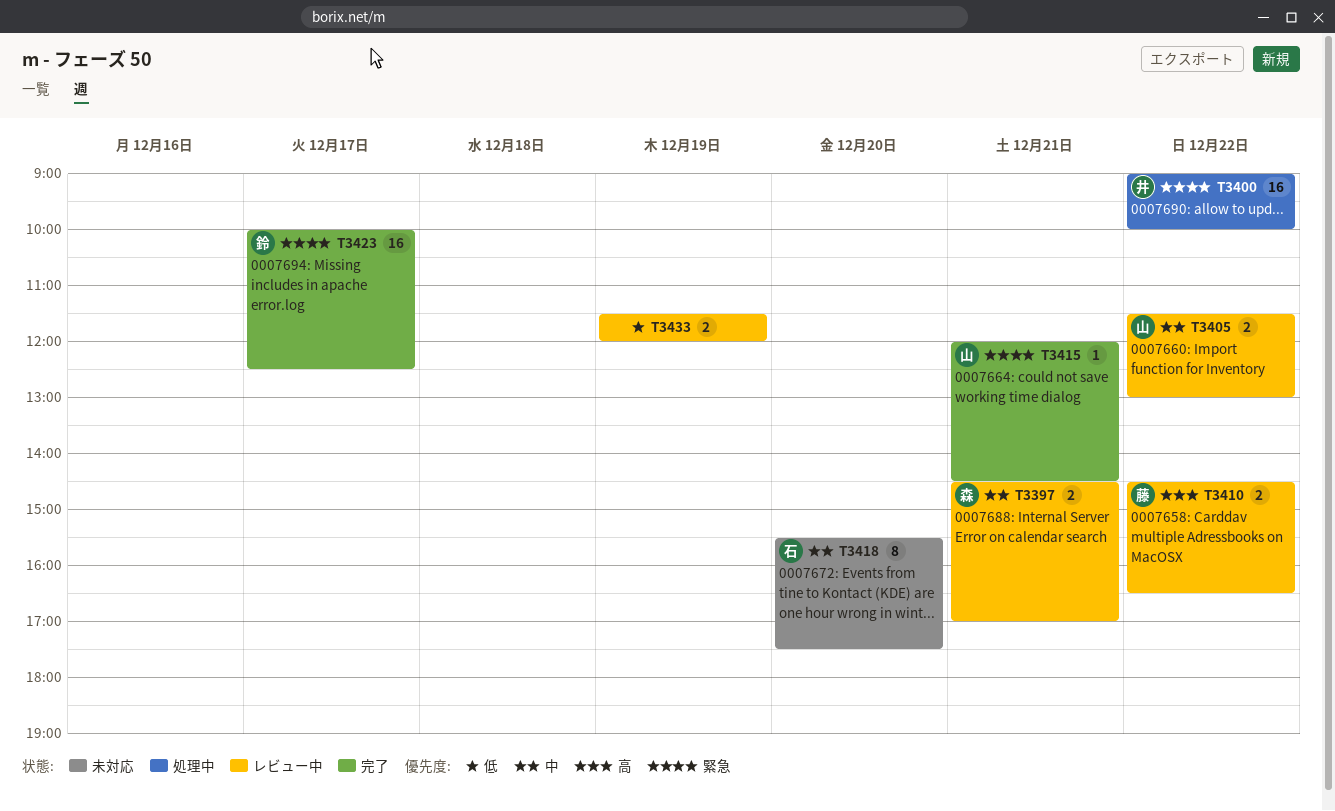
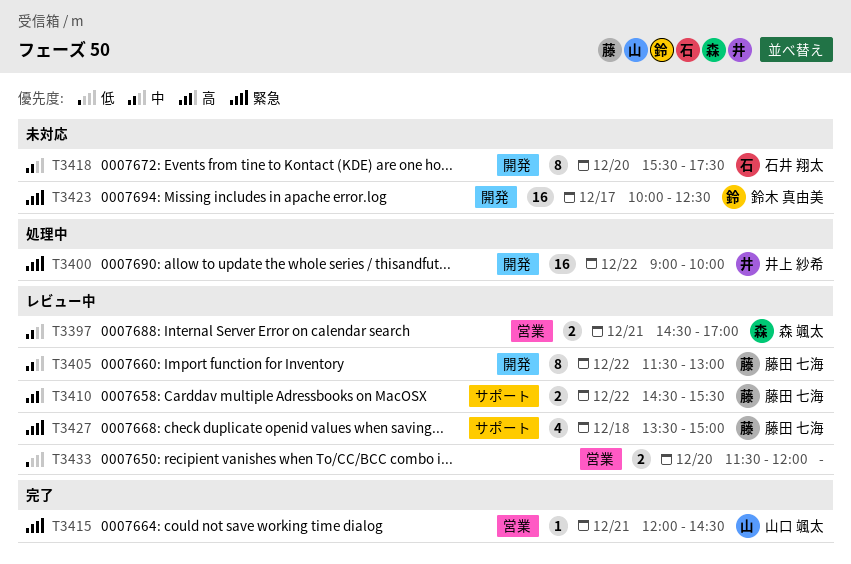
T3405, owner: 山口 颯太 -> 藤田 七海
T3405, estimate: 2 -> 8
T3410, ends: 16:30 -> 15:30
T3423, status: 完了 -> 未対応
T3427: none -> present
T3433, day: Dec 19 -> Dec 20

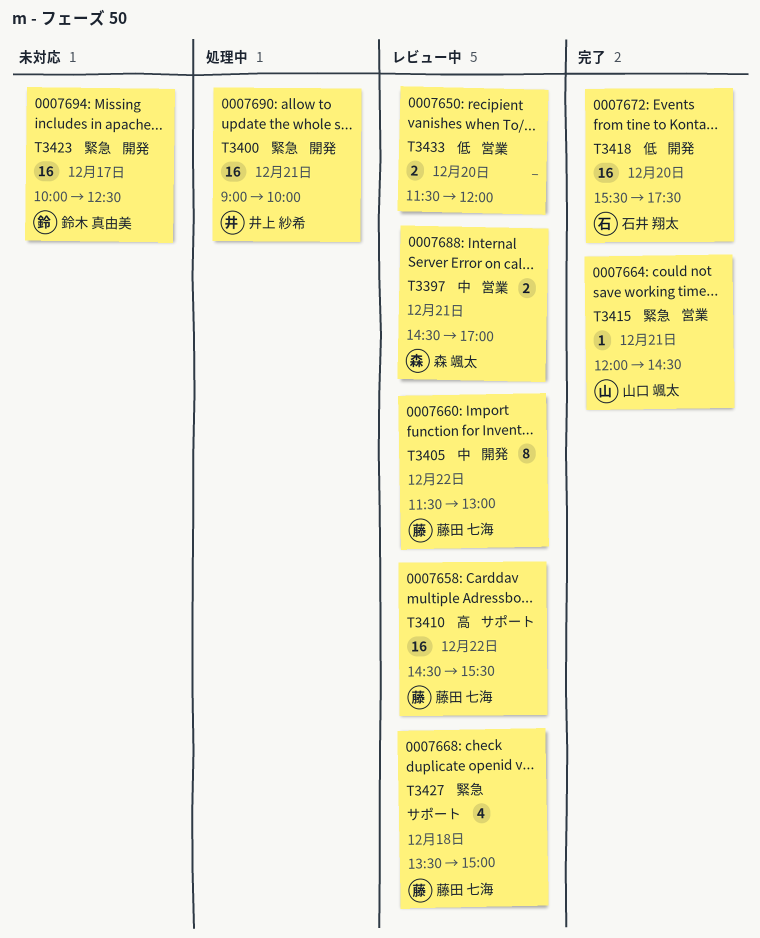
T3400, day: Dec 22 -> Dec 21
T3410, estimate: 2 -> 16
T3418, status: 未対応 -> 完了
T3418, priority: 中 -> 低
T3418, estimate: 8 -> 16

